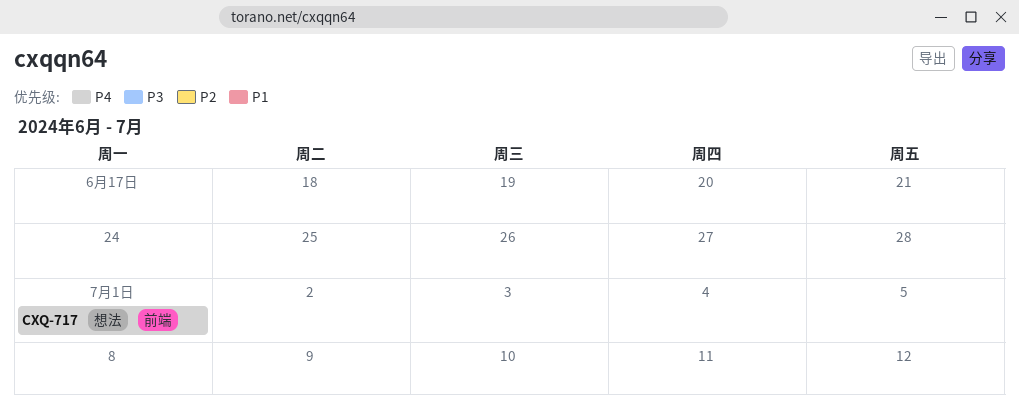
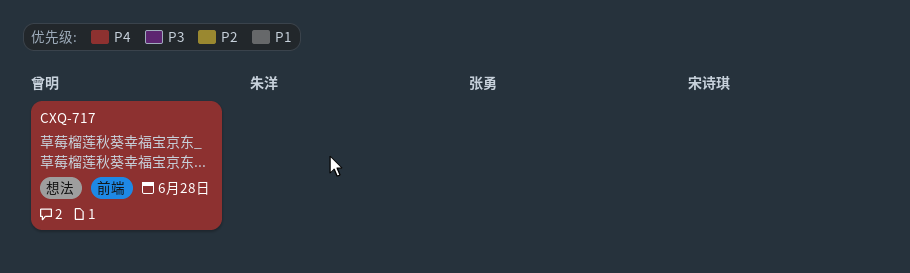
CXQ-717, due: Jul 1 -> Jun 28

